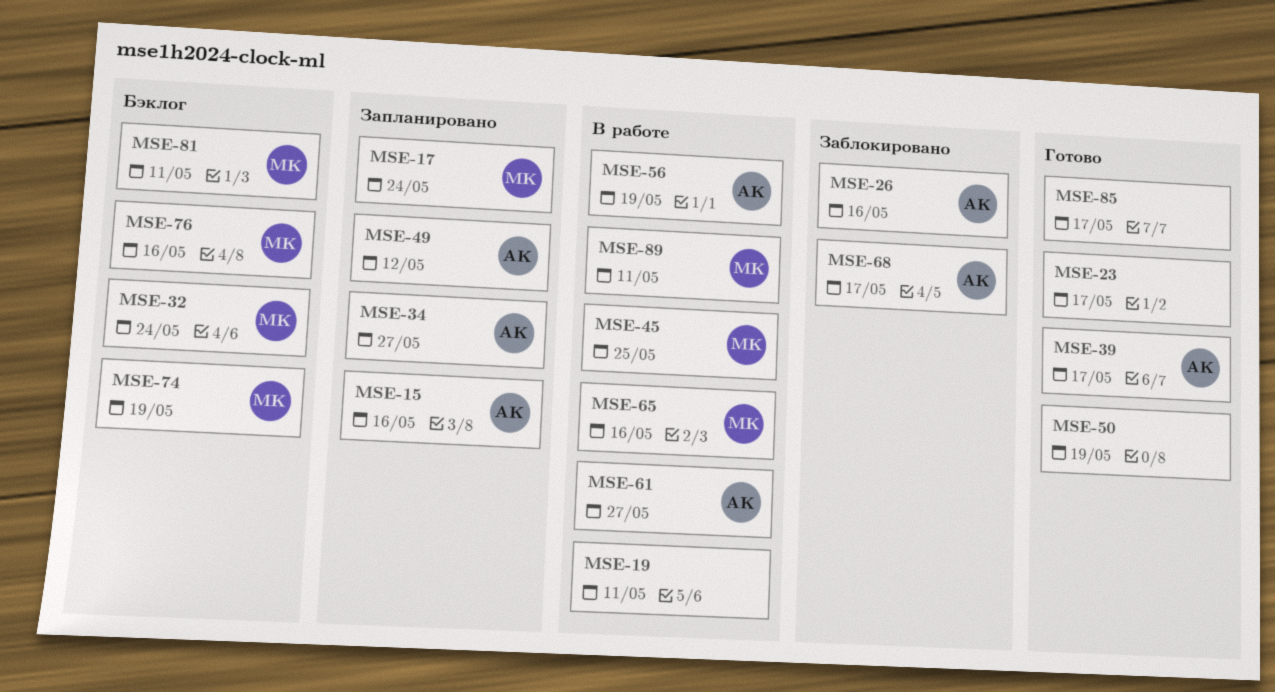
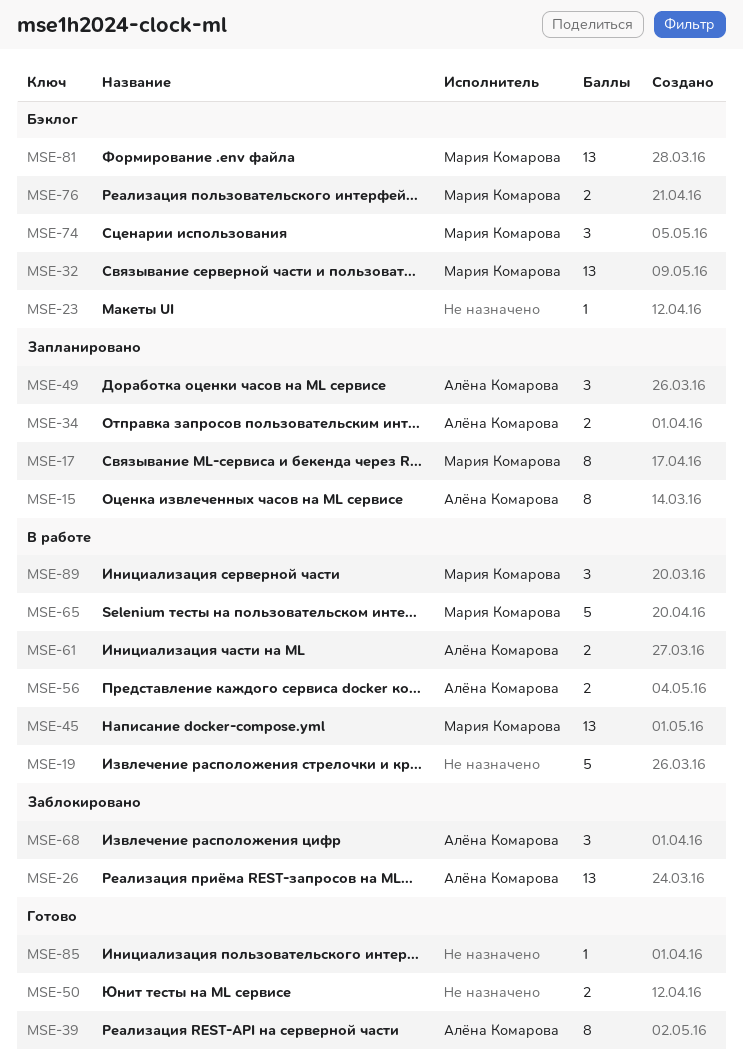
MSE-23, status: Готово -> Бэклог

